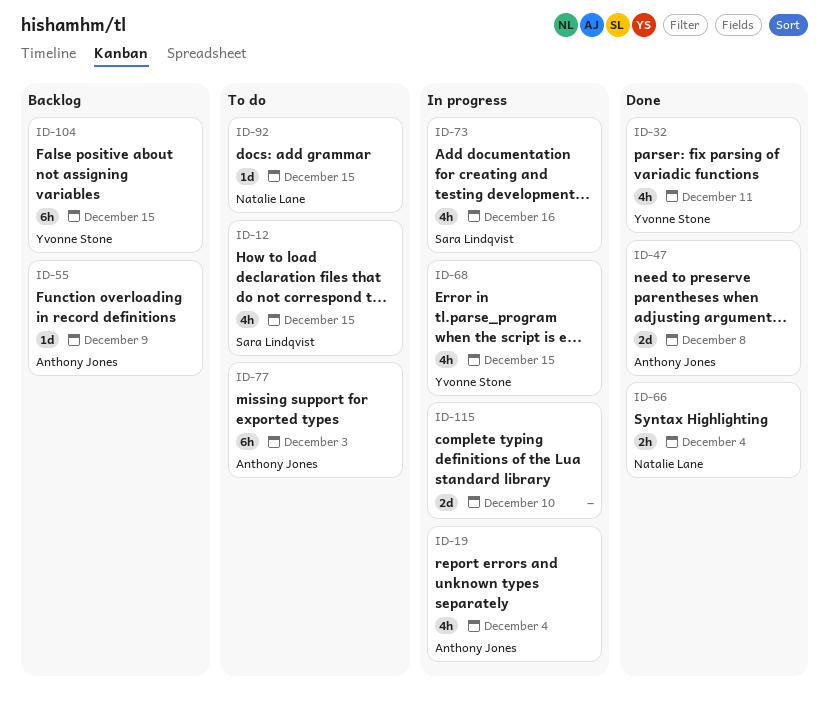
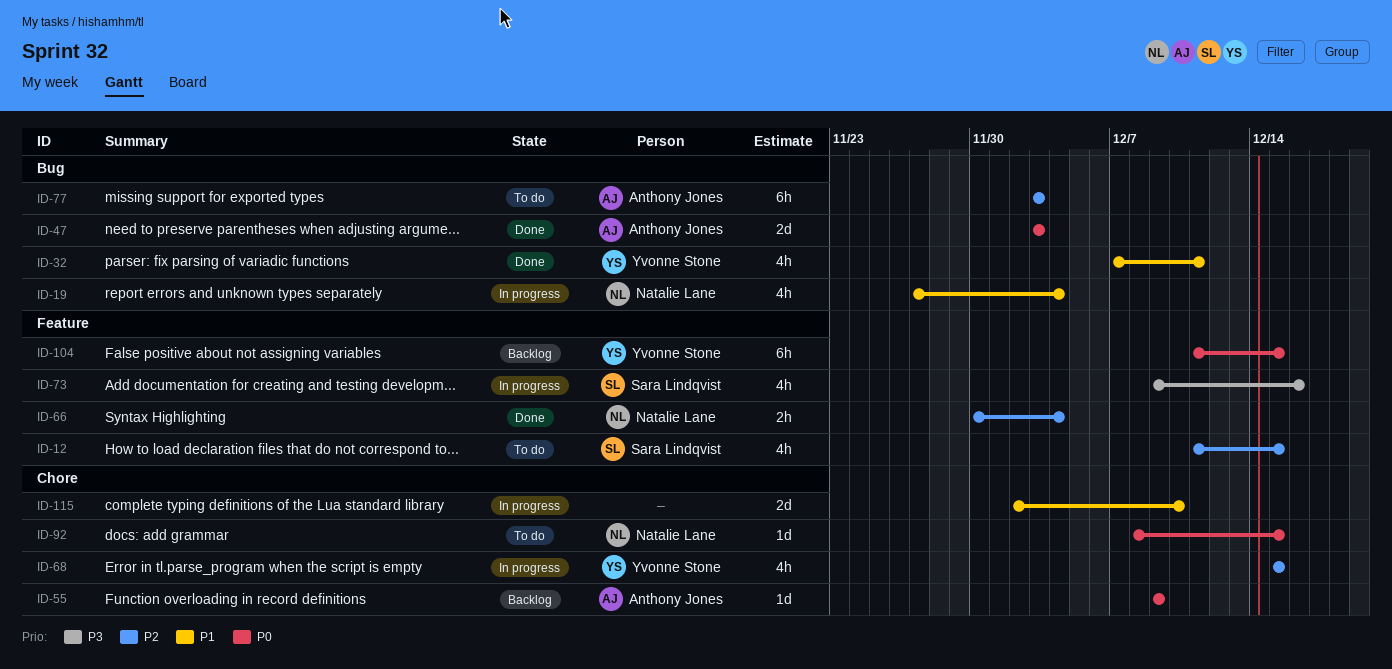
ID-19, owner: Anthony Jones -> Natalie Lane
ID-47, due: Dec 8 -> Dec 3

